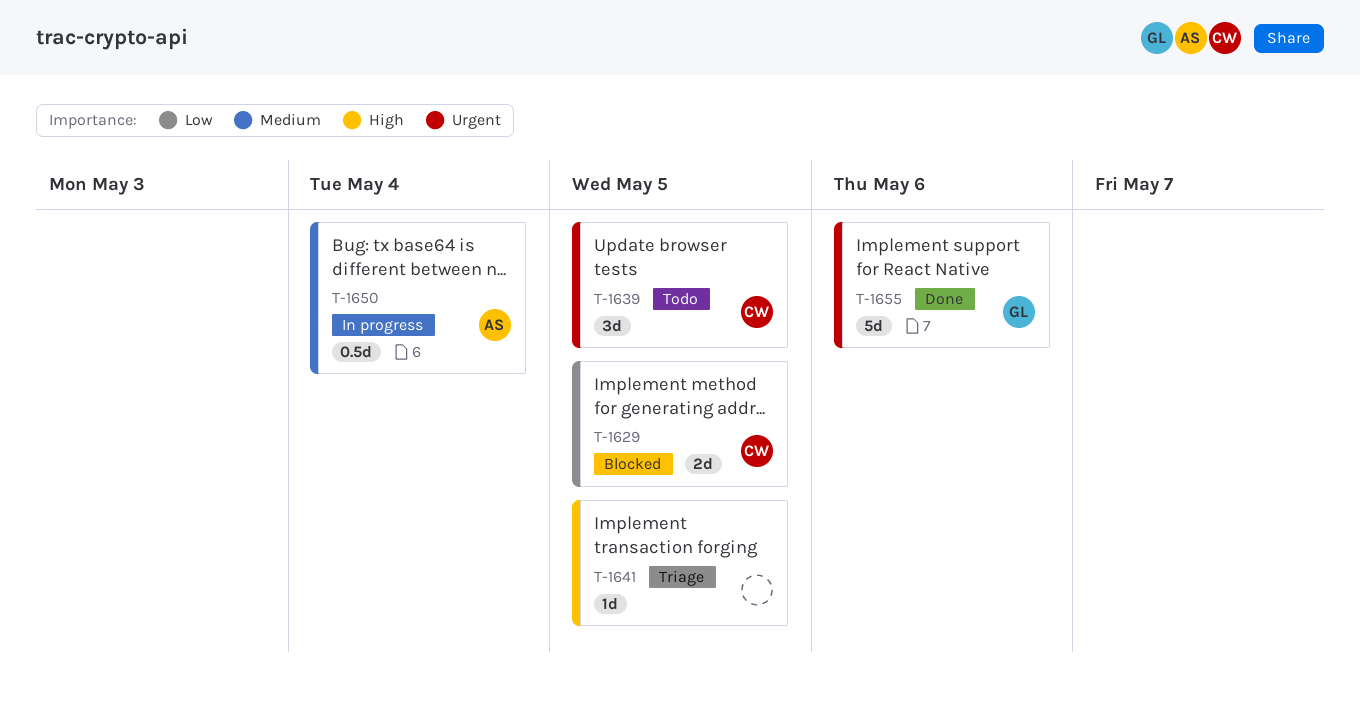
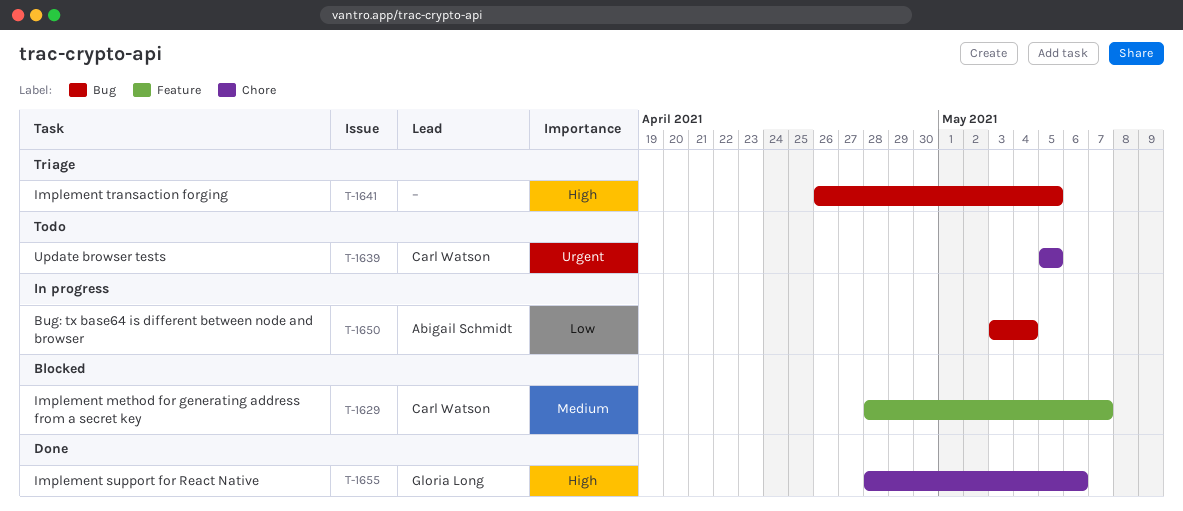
T-1629, priority: Low -> Medium
T-1629, due: May 5 -> May 7
T-1650, priority: Medium -> Low
T-1655, priority: Urgent -> High

